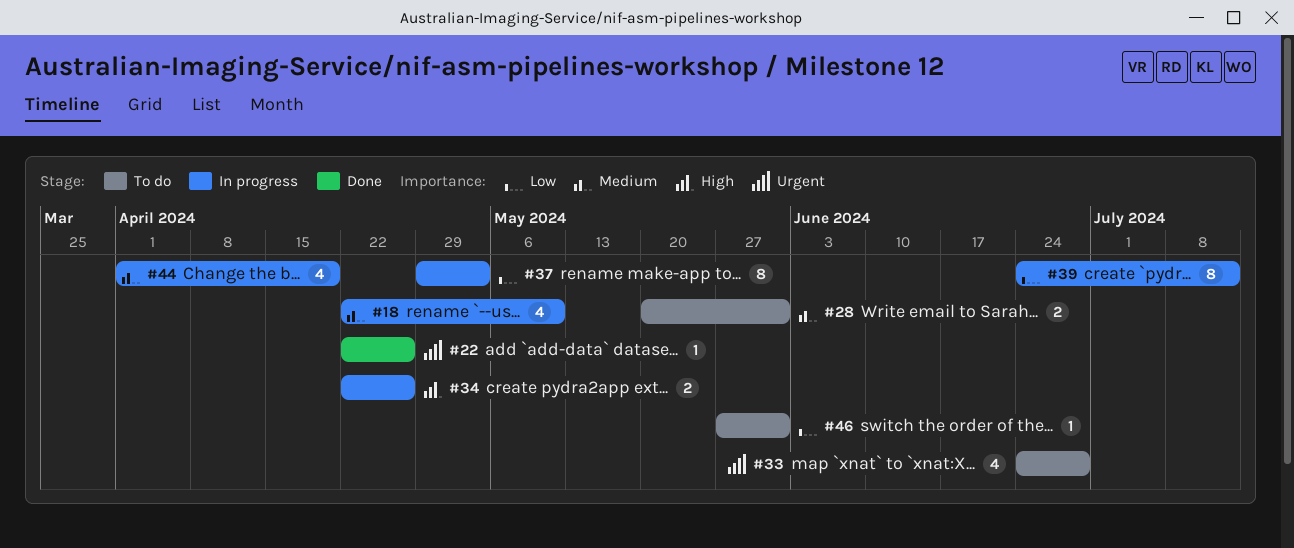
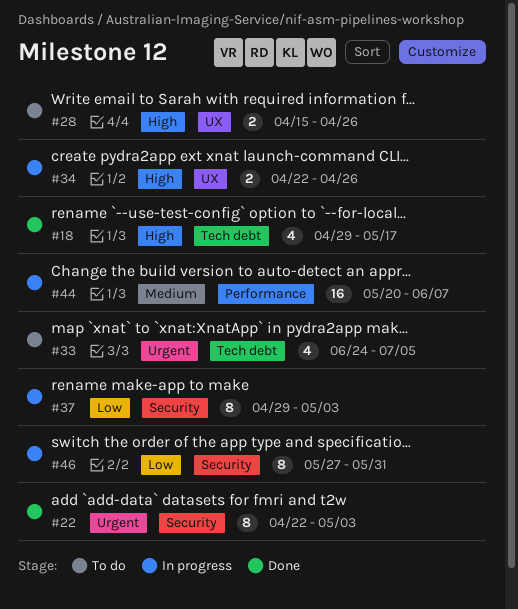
#18, status: In progress -> Done
#18, priority: Medium -> High
#18, start: Apr 22 -> Apr 29
#18, due: May 10 -> May 17
#22, estimate: 1 -> 8
#22, due: Apr 26 -> May 3
#28, priority: Medium -> High
#28, start: May 20 -> Apr 15
#28, due: May 31 -> Apr 26
#33, due: Jun 28 -> Jul 5
#39: present -> none
#44, estimate: 4 -> 16
#44, start: Apr 1 -> May 20
#44, due: Apr 19 -> Jun 7
#46, status: To do -> In progress
#46, estimate: 1 -> 8

